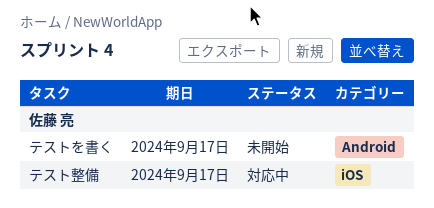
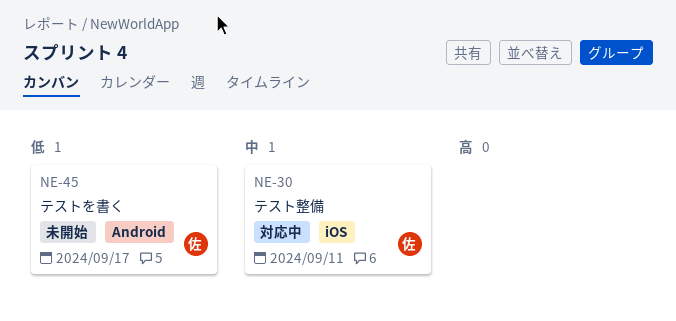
テスト整備, due: Sep 17 -> Sep 11

